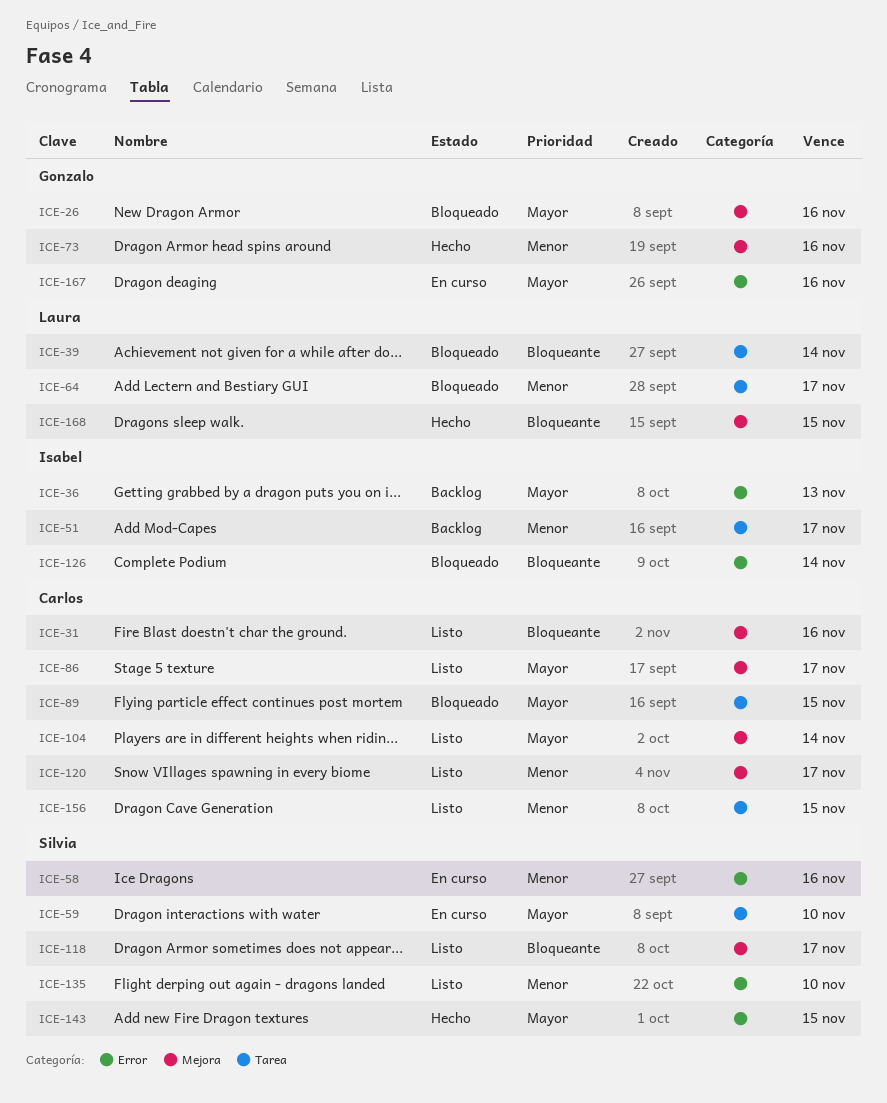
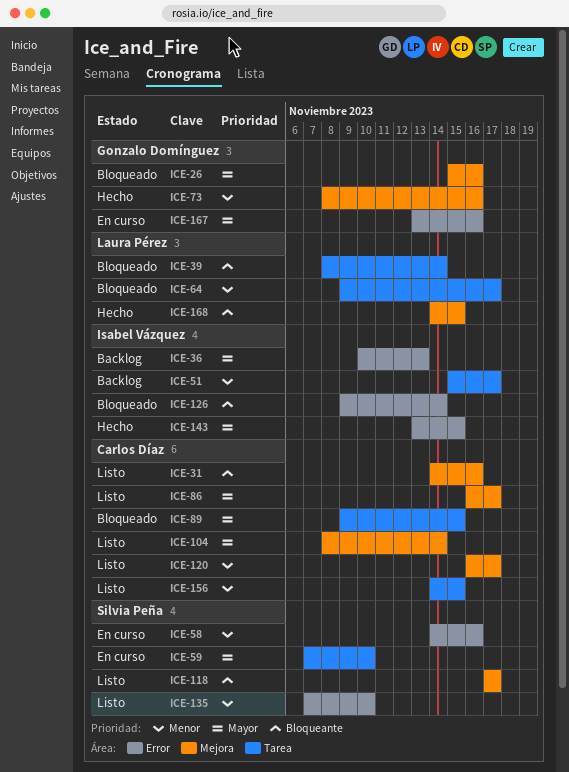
ICE-143, owner: Silvia Peña -> Isabel Vázquez

